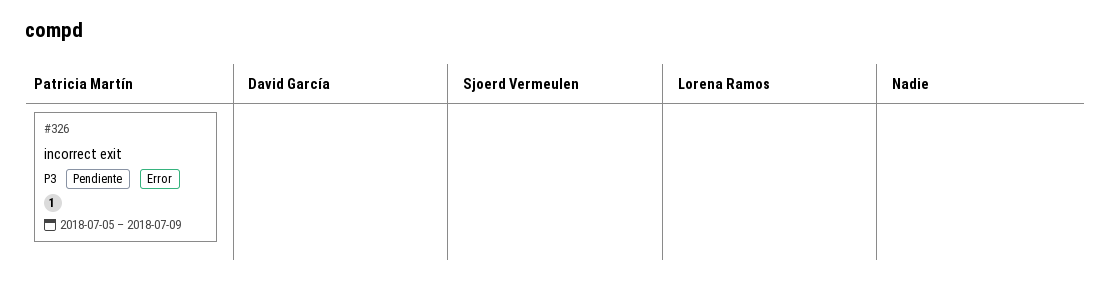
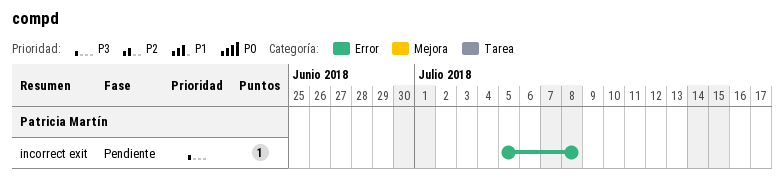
incorrect exit, due: Jul 9 -> Jul 8

